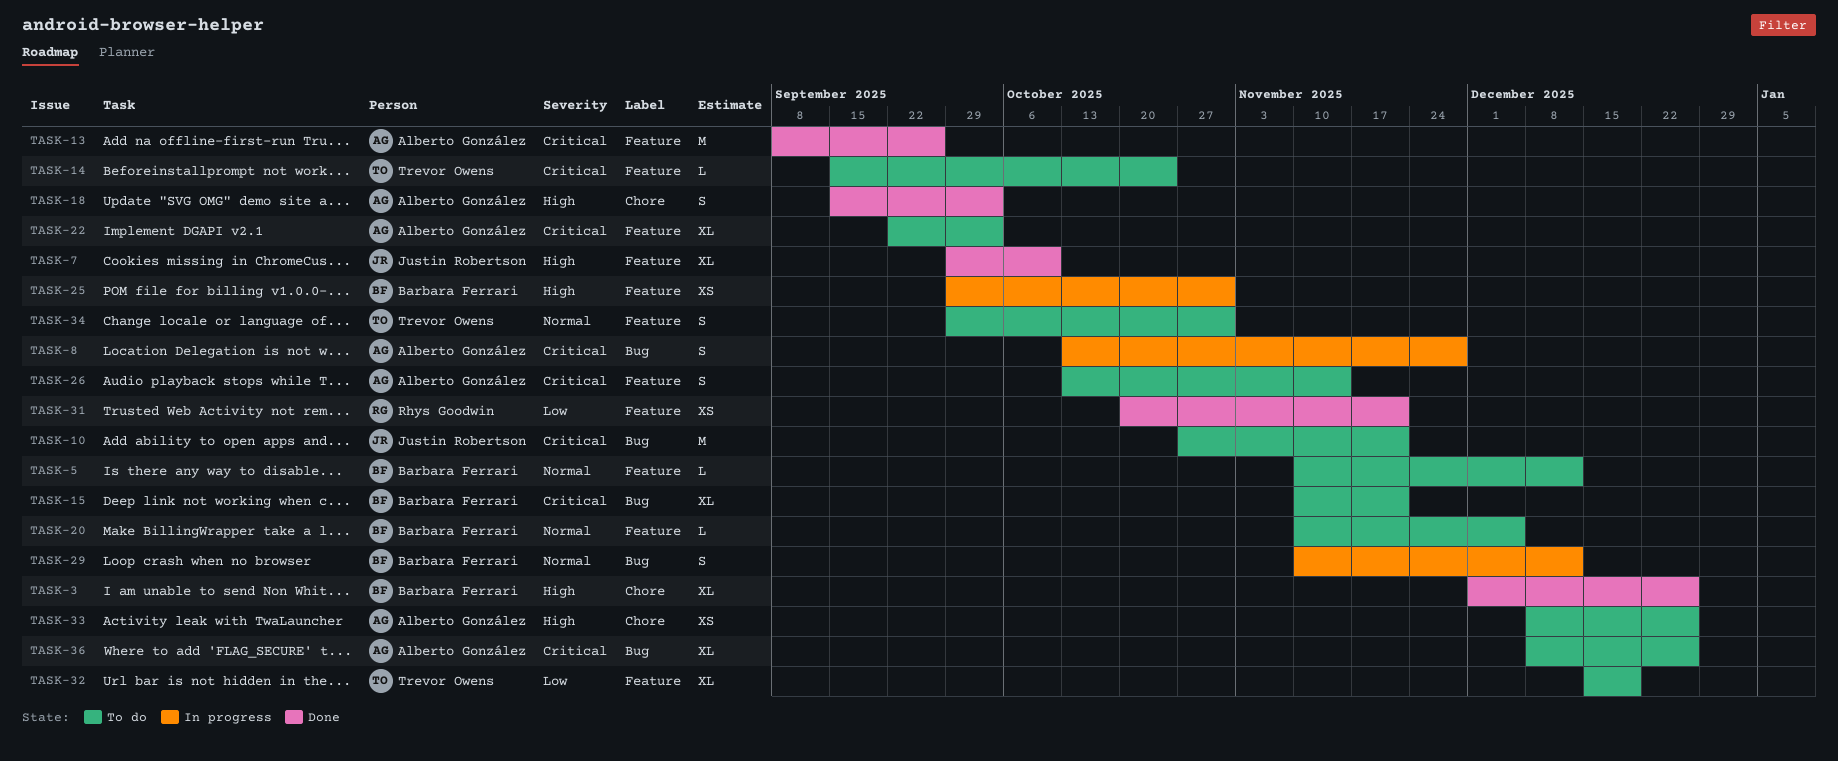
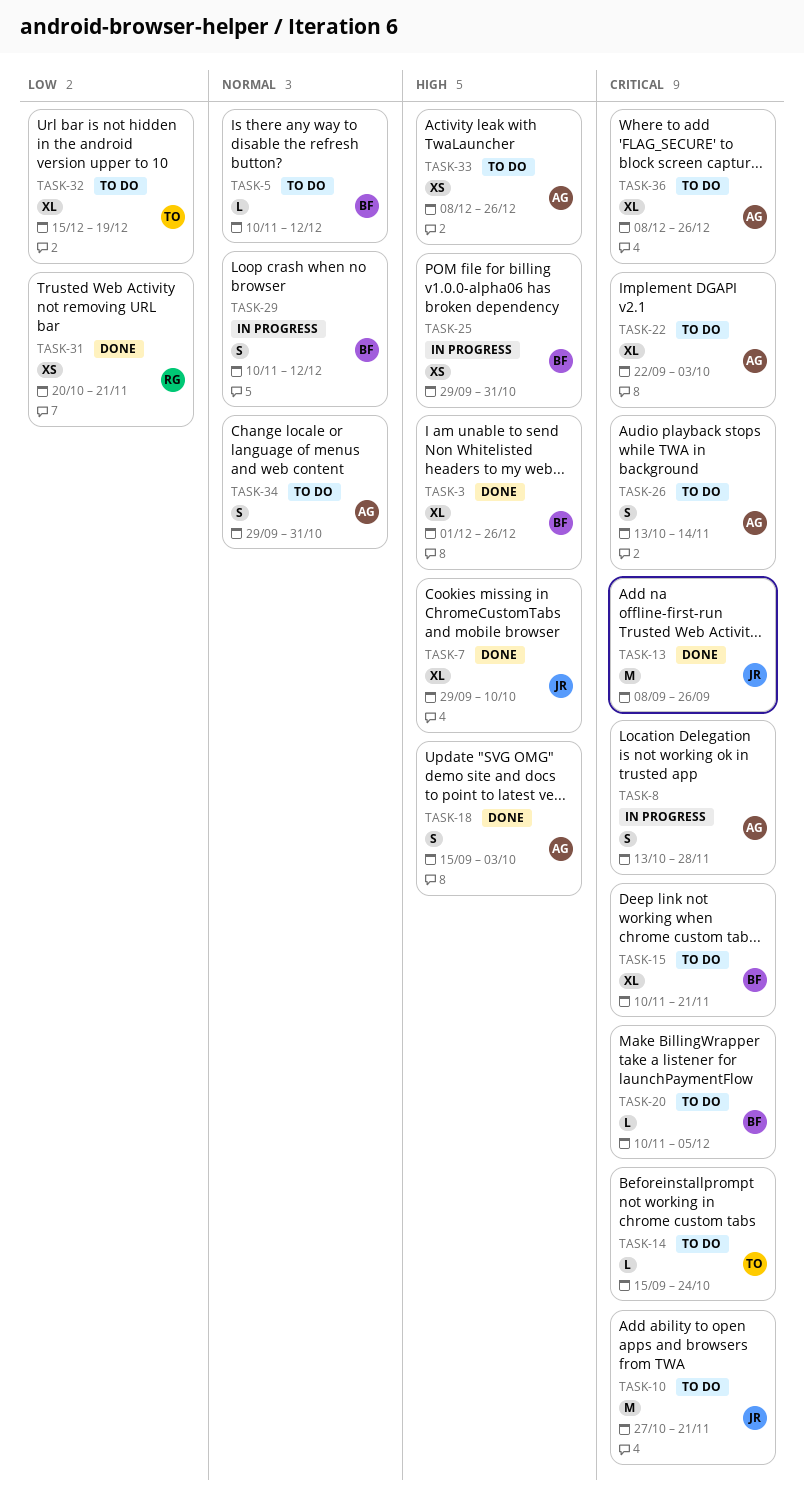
TASK-13, owner: Alberto González -> Justin Robertson
TASK-20, priority: Normal -> Critical
TASK-34, owner: Trevor Owens -> Alberto González

